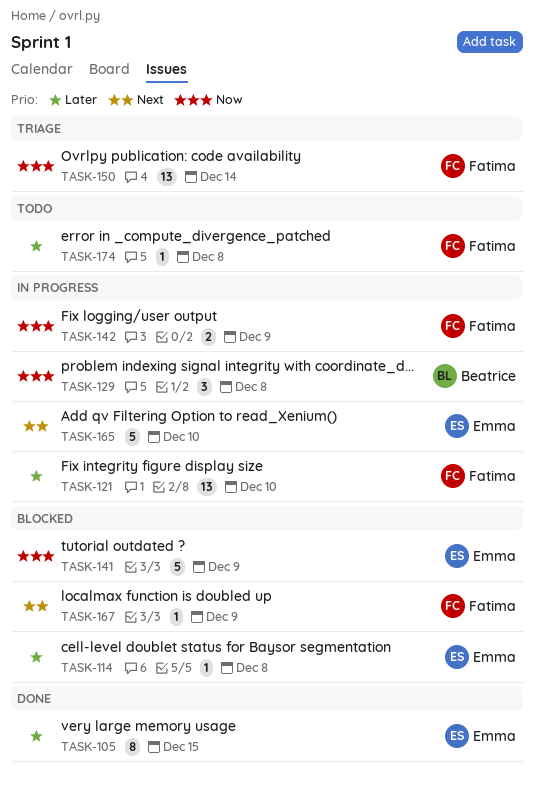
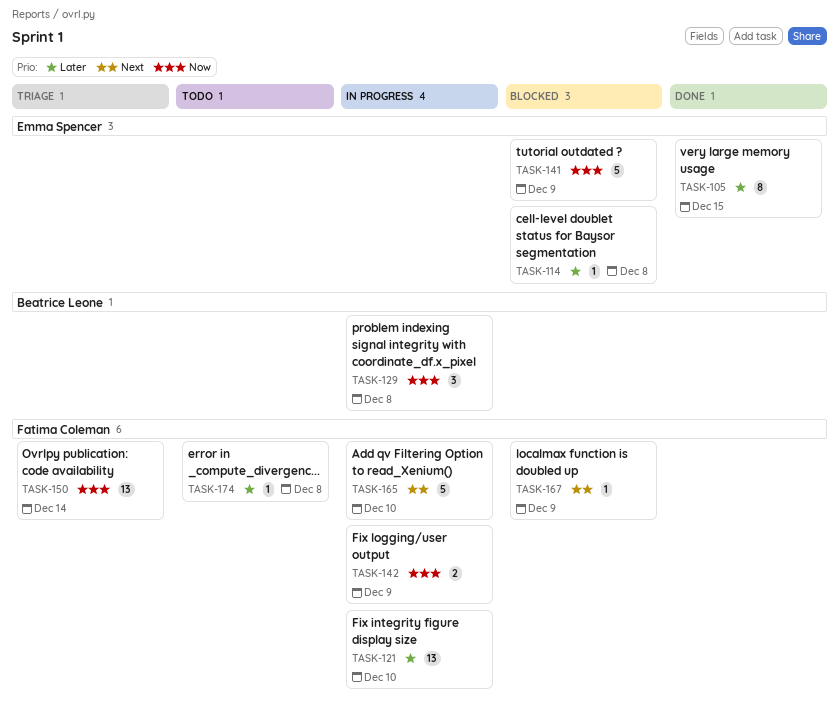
TASK-165, owner: Emma Spencer -> Fatima Coleman

